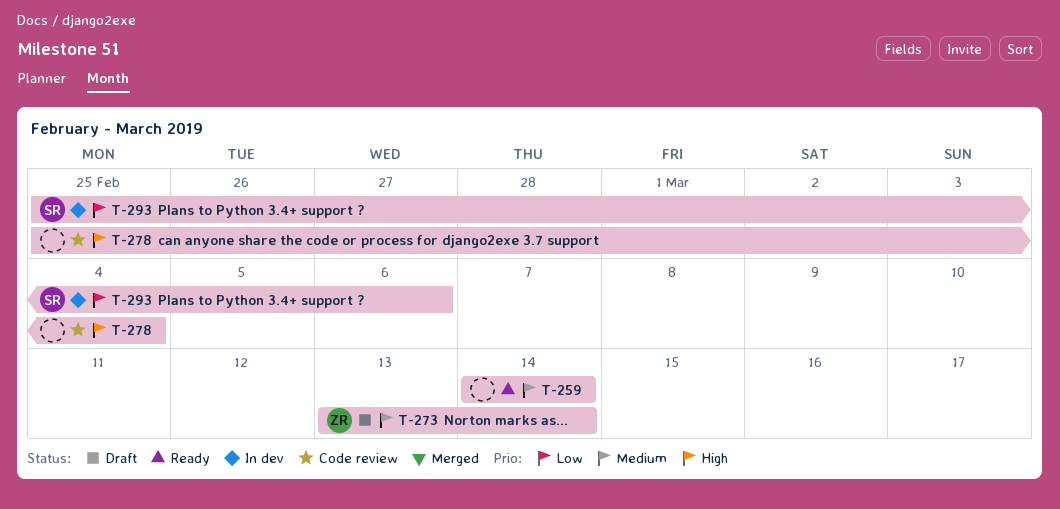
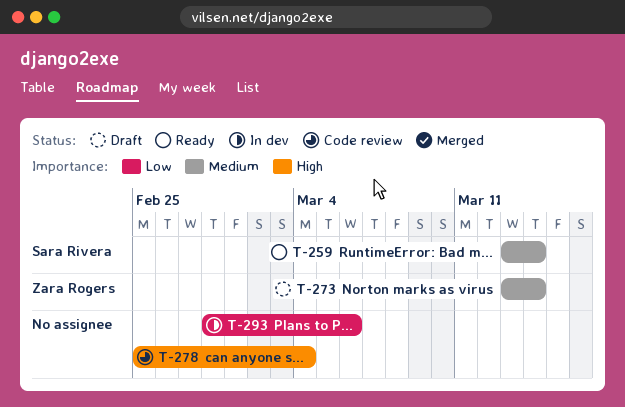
T-259, owner: none -> Sara Rivera
T-259, start: Mar 14 -> Mar 13
T-293, owner: Sara Rivera -> none
T-293, start: Feb 25 -> Feb 28

